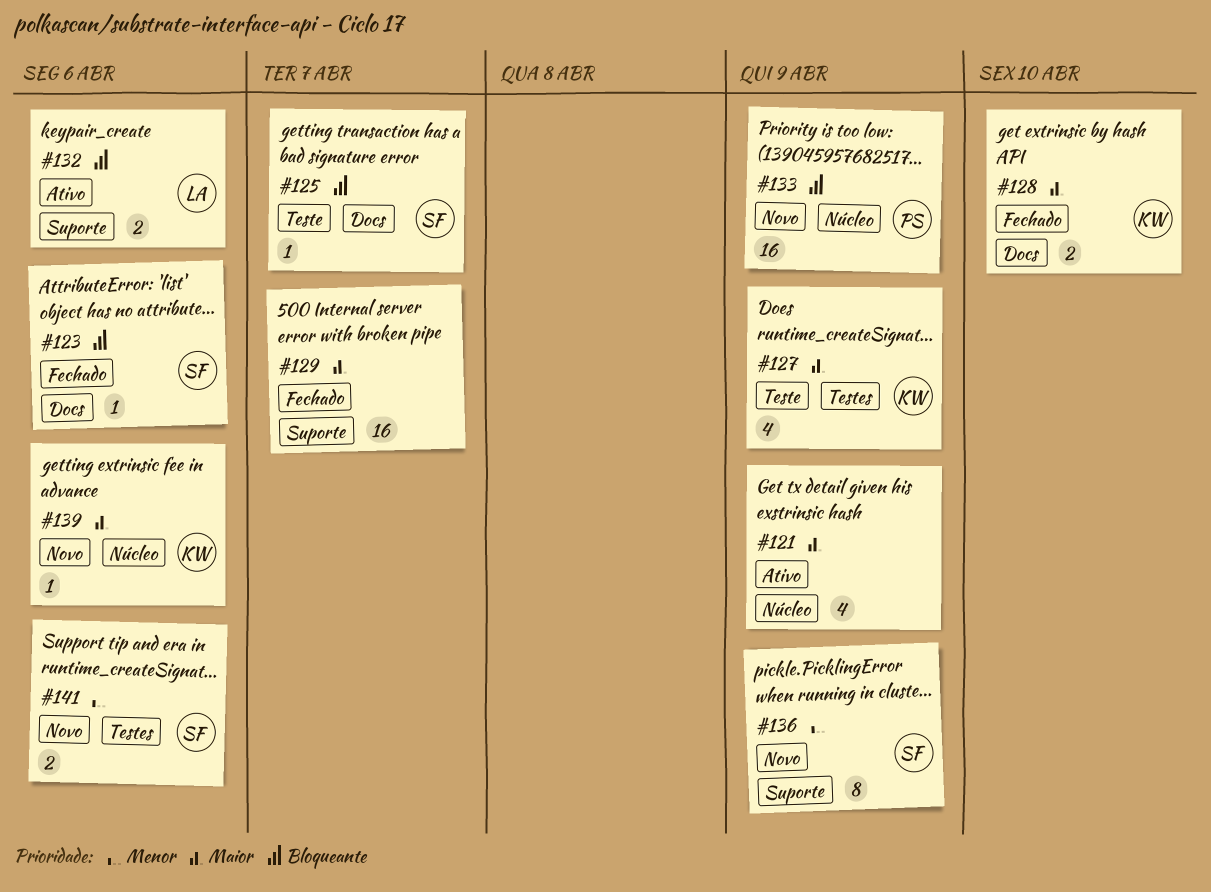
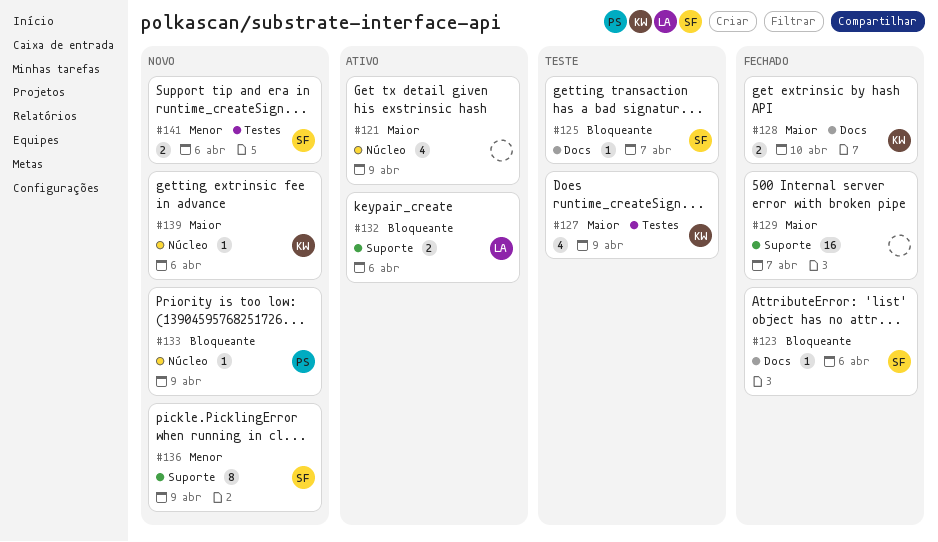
#133, estimate: 16 -> 1

